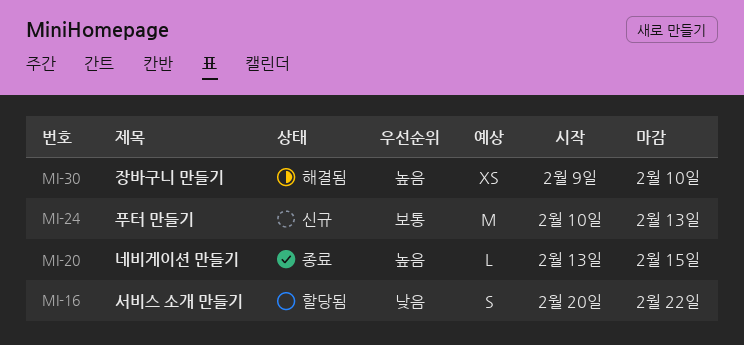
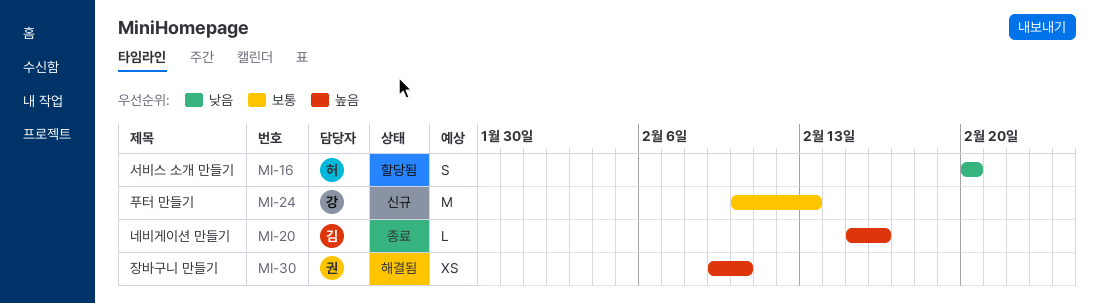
MI-16, due: Feb 22 -> Feb 20
MI-20, start: Feb 13 -> Feb 15
MI-20, due: Feb 15 -> Feb 16

